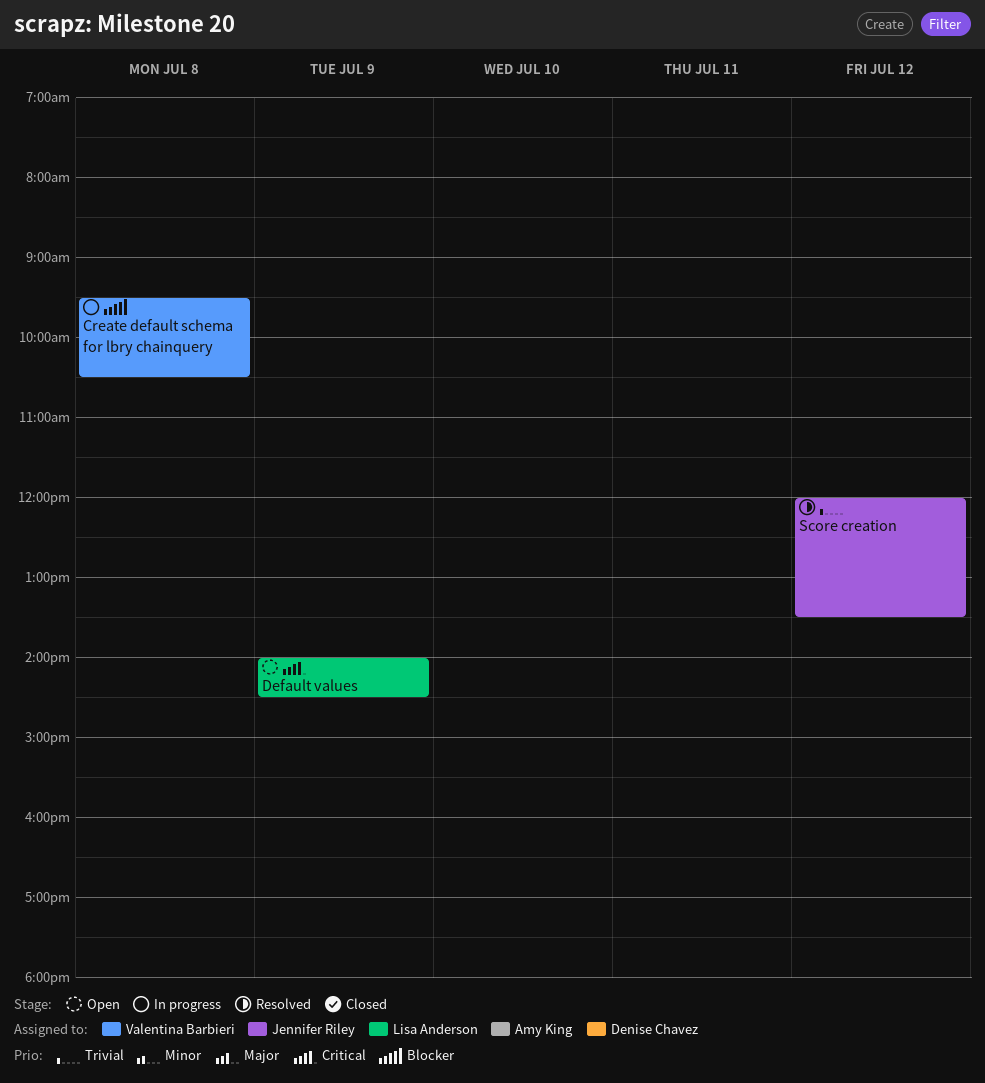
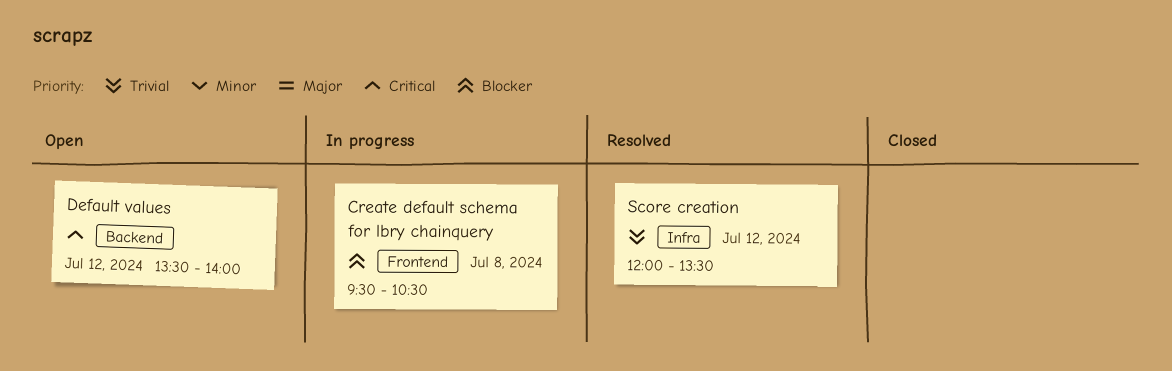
Default values, day: Jul 9 -> Jul 12
Default values, begins: 14:00 -> 13:30
Default values, ends: 14:30 -> 14:00

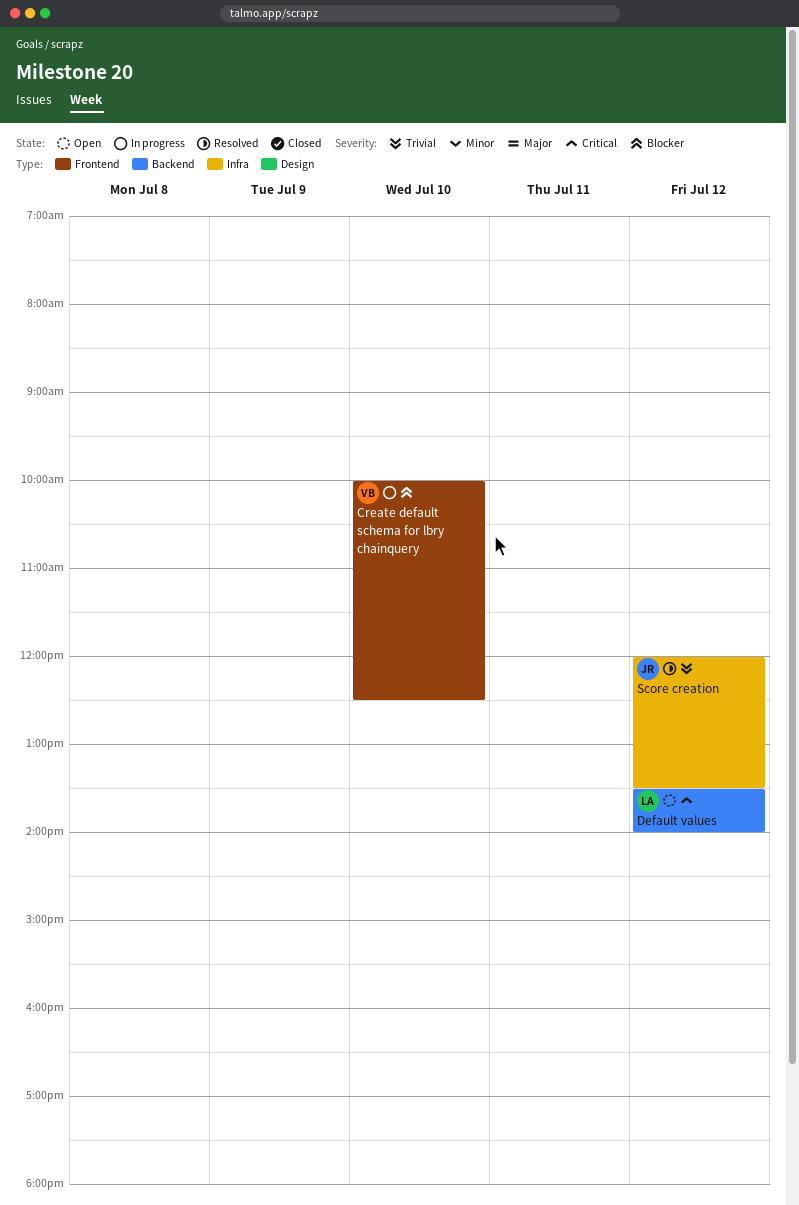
Create default schema for lbry chainquery, day: Jul 8 -> Jul 10
Create default schema for lbry chainquery, begins: 09:30 -> 10:00
Create default schema for lbry chainquery, ends: 10:30 -> 12:30

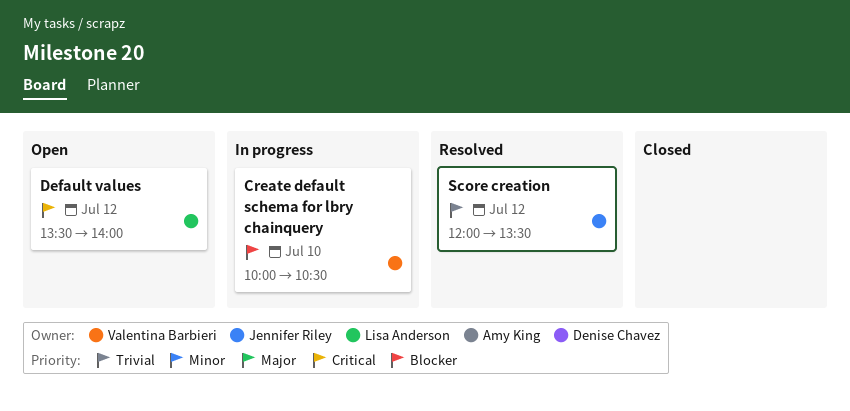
Create default schema for lbry chainquery, ends: 12:30 -> 10:30

